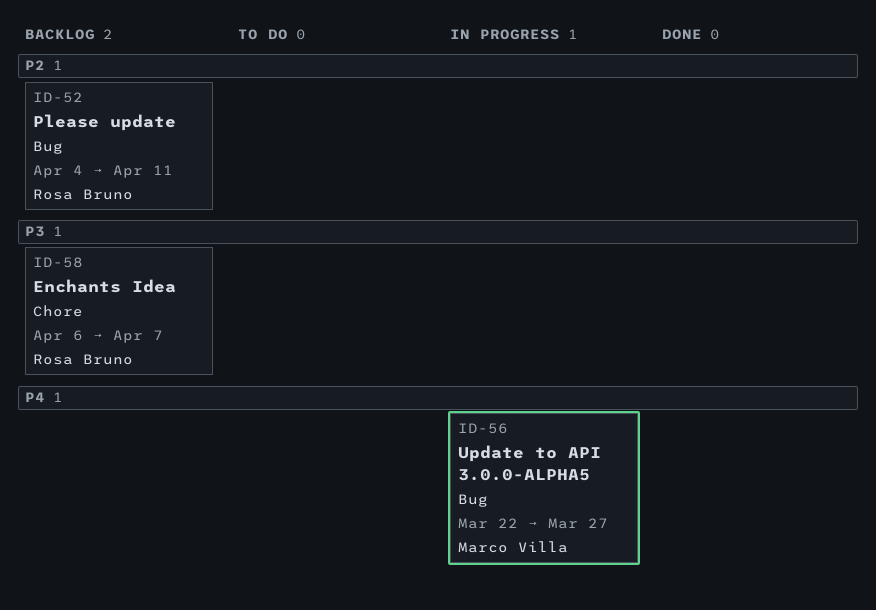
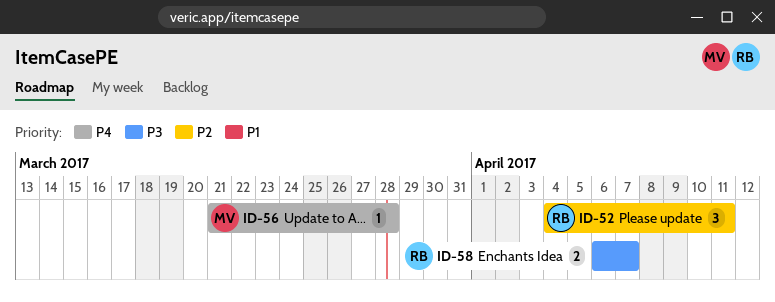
ID-56, start: Mar 22 -> Mar 21
ID-56, due: Mar 27 -> Mar 28

